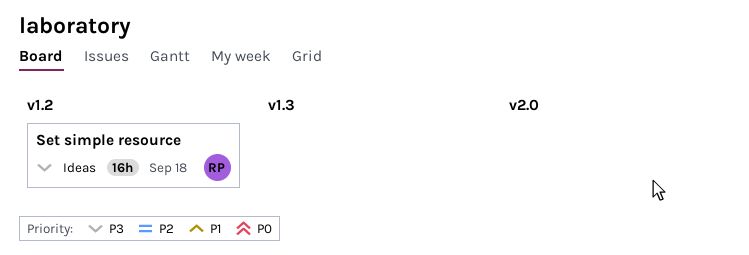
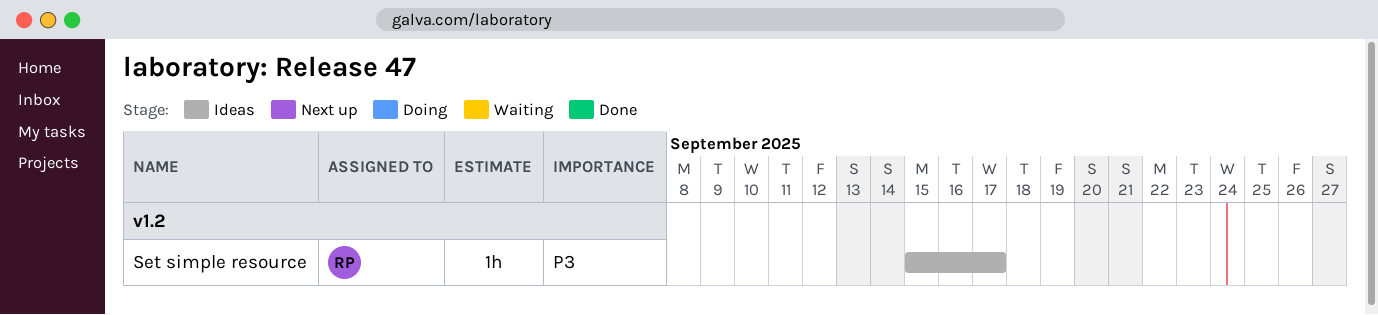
Set simple resource, estimate: 16h -> 1h
Set simple resource, due: Sep 18 -> Sep 17

